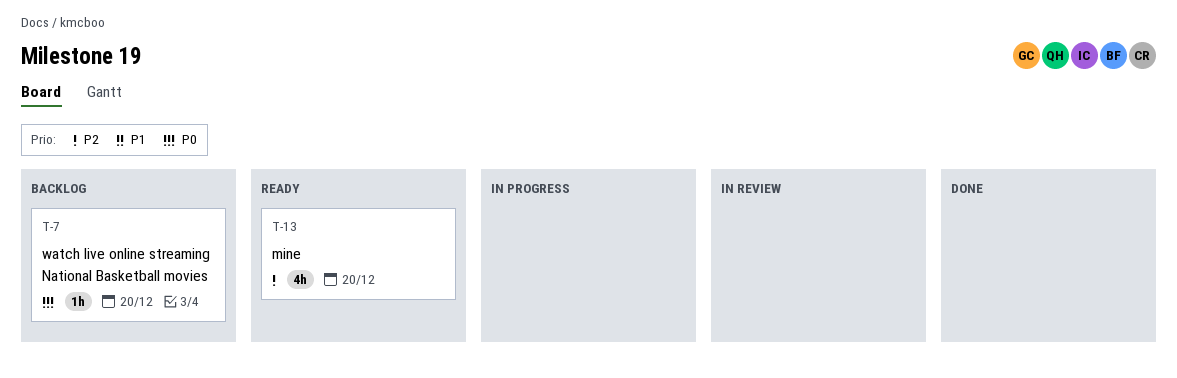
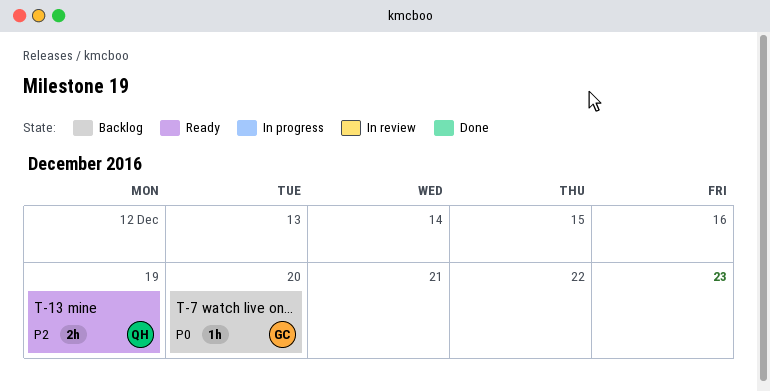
T-13, estimate: 4h -> 2h
T-13, due: Dec 20 -> Dec 19

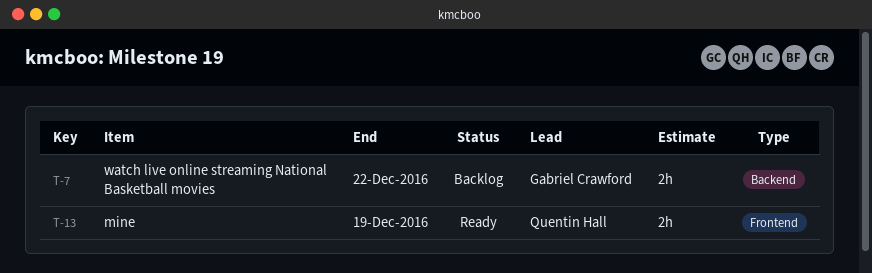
T-7, estimate: 1h -> 2h
T-7, due: Dec 20 -> Dec 22

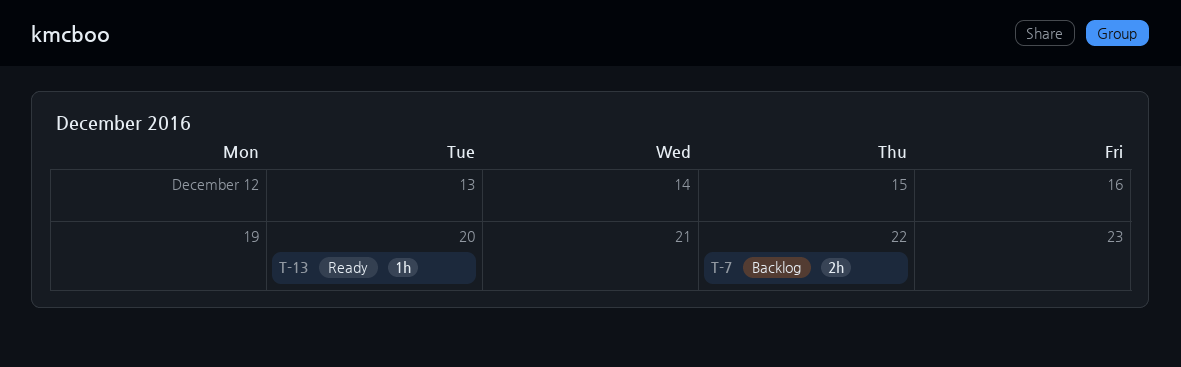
T-13, estimate: 2h -> 1h
T-13, due: Dec 19 -> Dec 20

